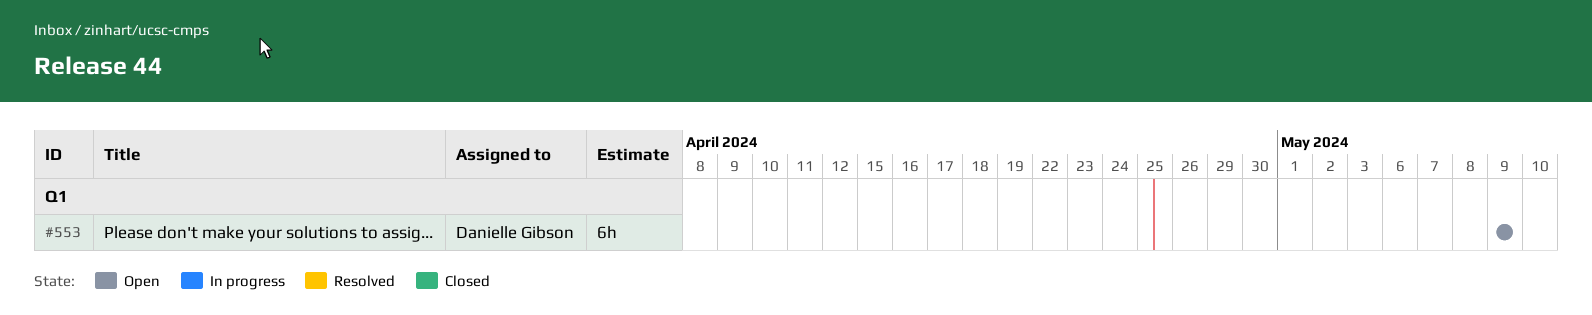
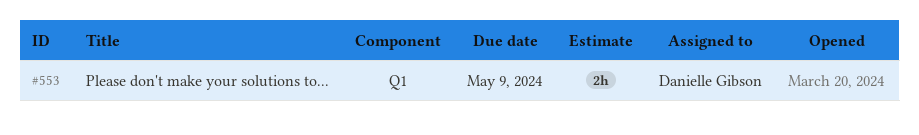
#553, estimate: 6h -> 2h

